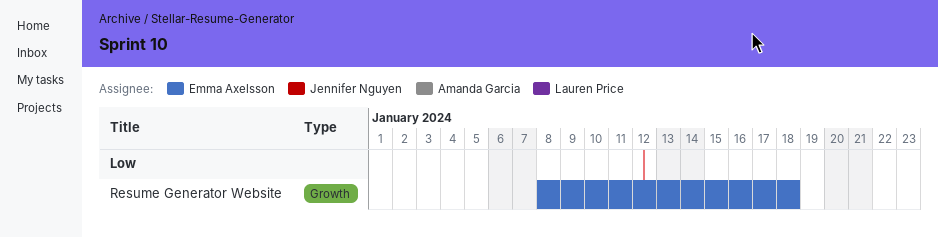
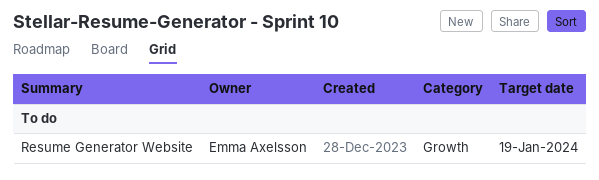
Resume Generator Website, due: Jan 18 -> Jan 19

